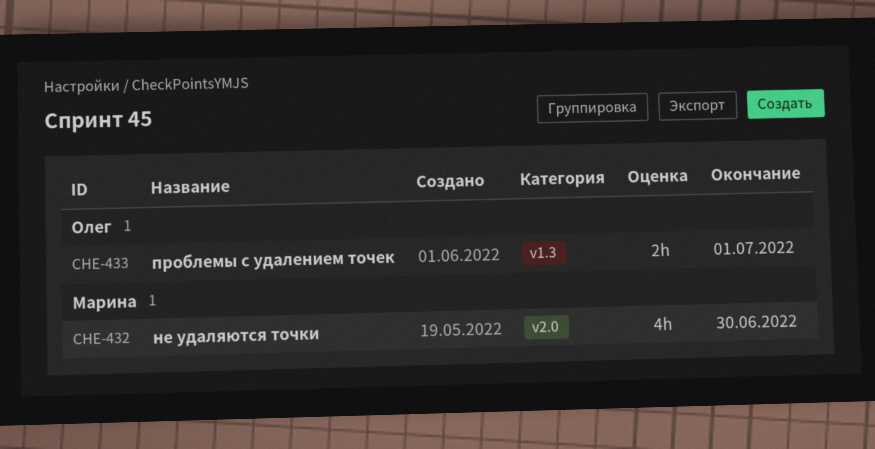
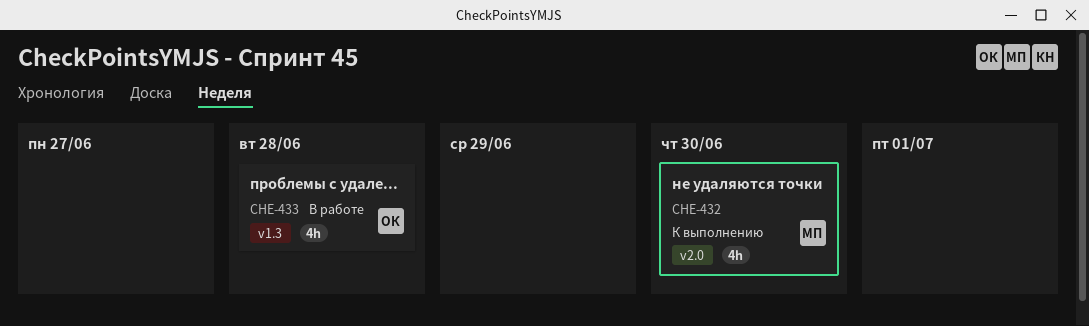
CHE-433, estimate: 2h -> 4h
CHE-433, due: Jul 1 -> Jun 28

